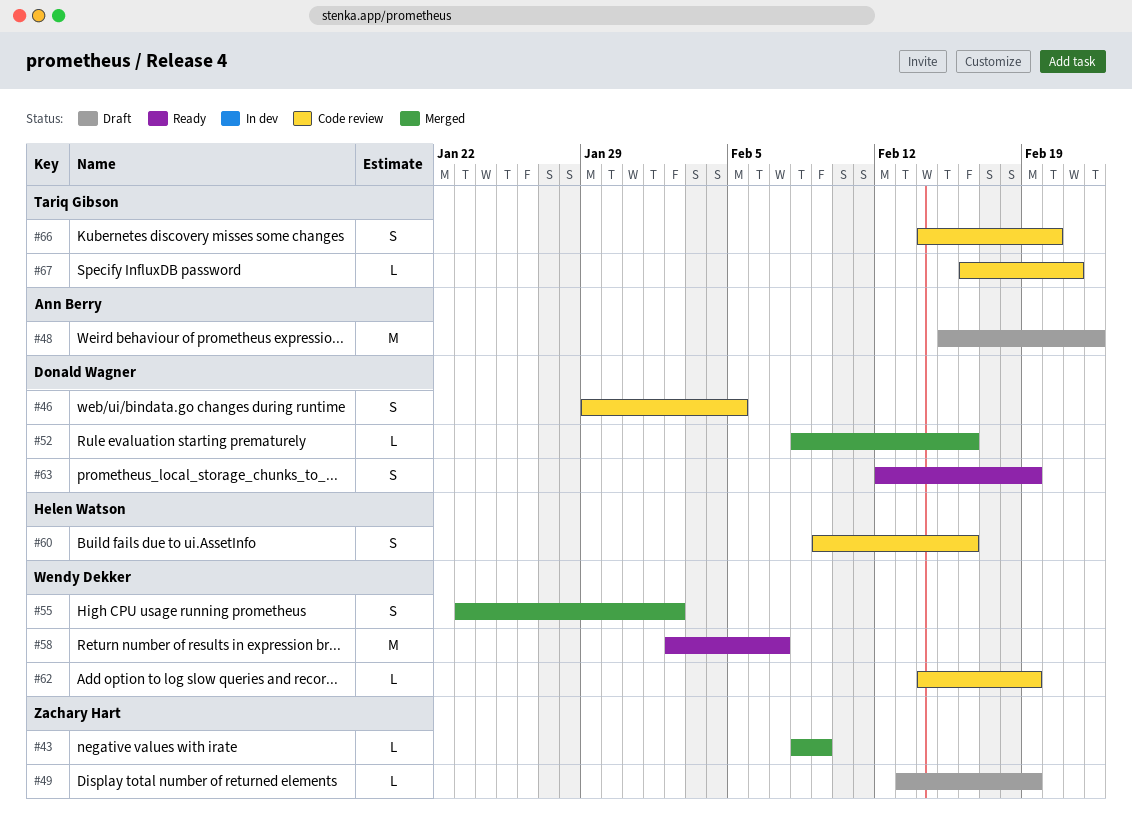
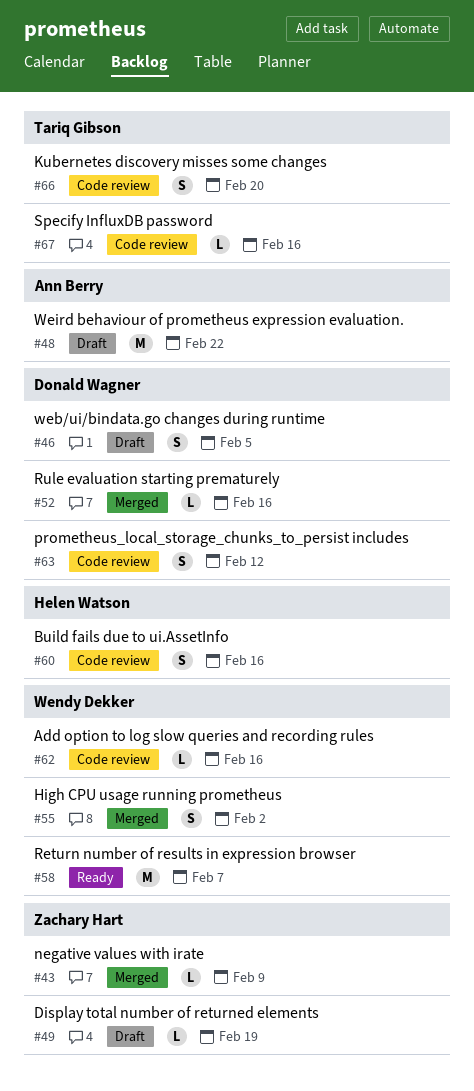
#46, status: Code review -> Draft
#62, due: Feb 19 -> Feb 16
#63, status: Ready -> Code review
#63, due: Feb 19 -> Feb 12
#67, due: Feb 21 -> Feb 16

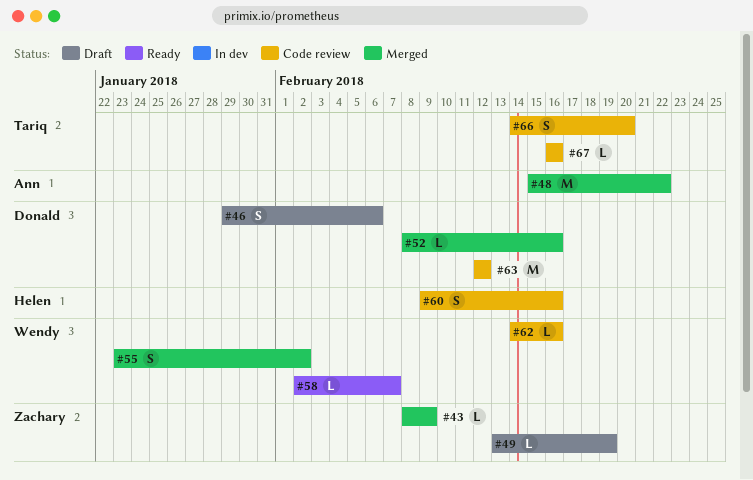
#46, due: Feb 5 -> Feb 6
#48, status: Draft -> Merged
#58, estimate: M -> L
#63, estimate: S -> M

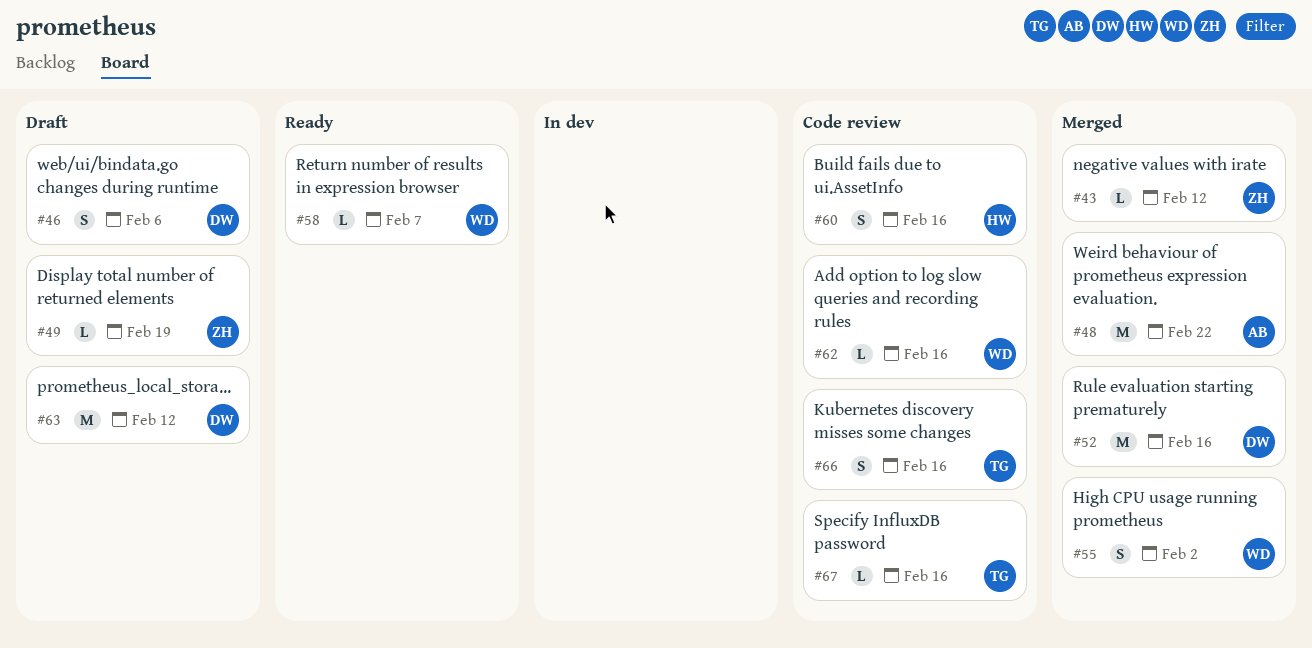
#43, due: Feb 9 -> Feb 12
#52, estimate: L -> M
#63, status: Code review -> Draft
#66, due: Feb 20 -> Feb 16

